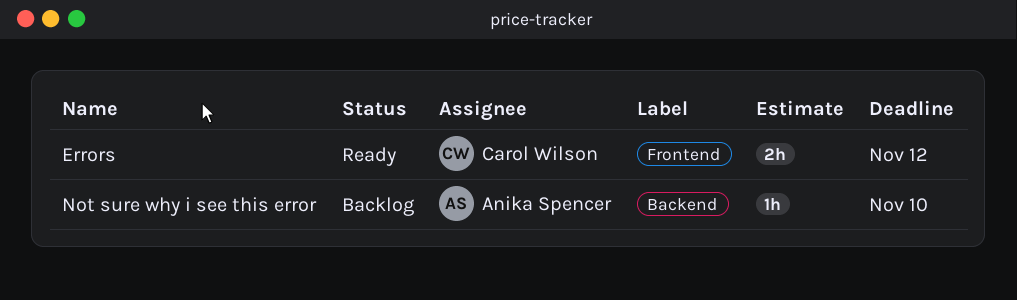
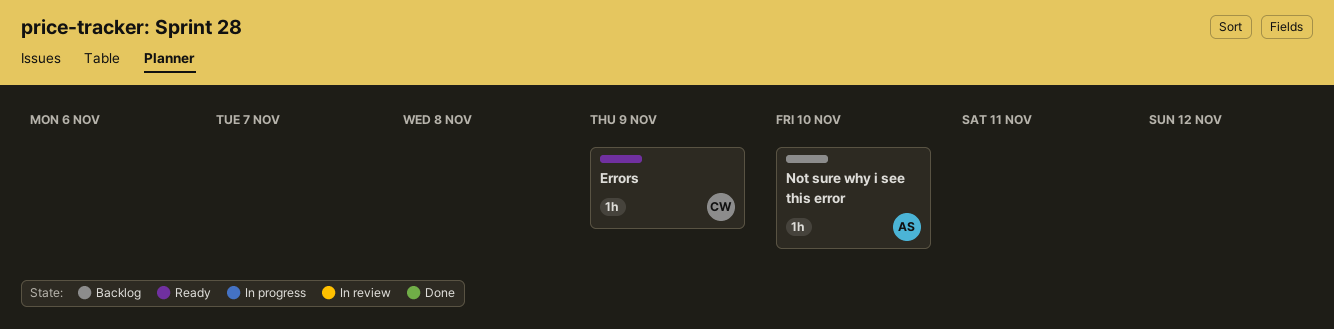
Errors, estimate: 2h -> 1h
Errors, due: Nov 12 -> Nov 9

